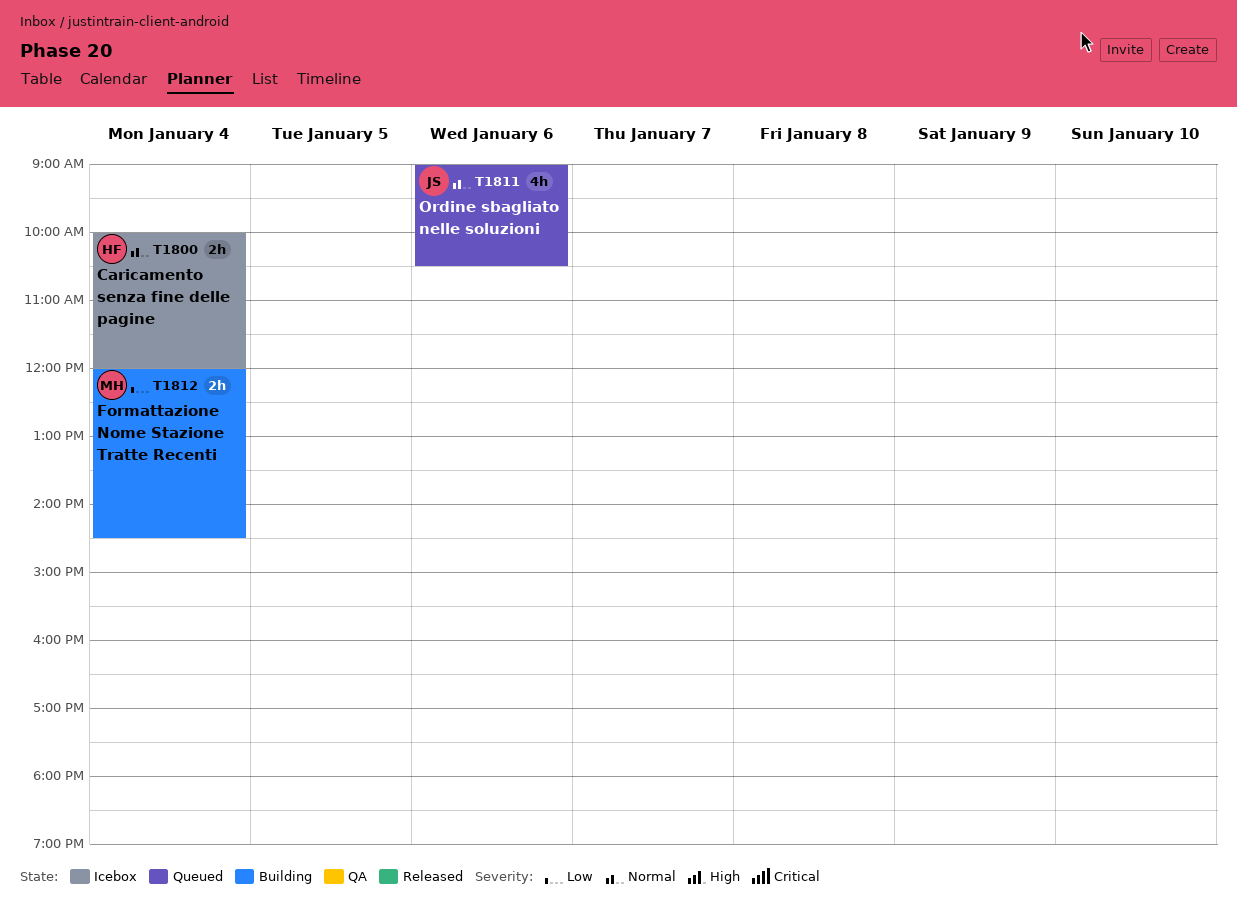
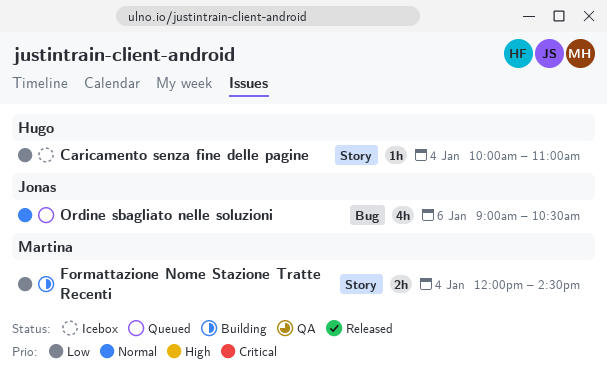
Caricamento senza fine delle pagine, priority: Normal -> Low
Caricamento senza fine delle pagine, estimate: 2h -> 1h
Caricamento senza fine delle pagine, ends: 12:00 -> 11:00

